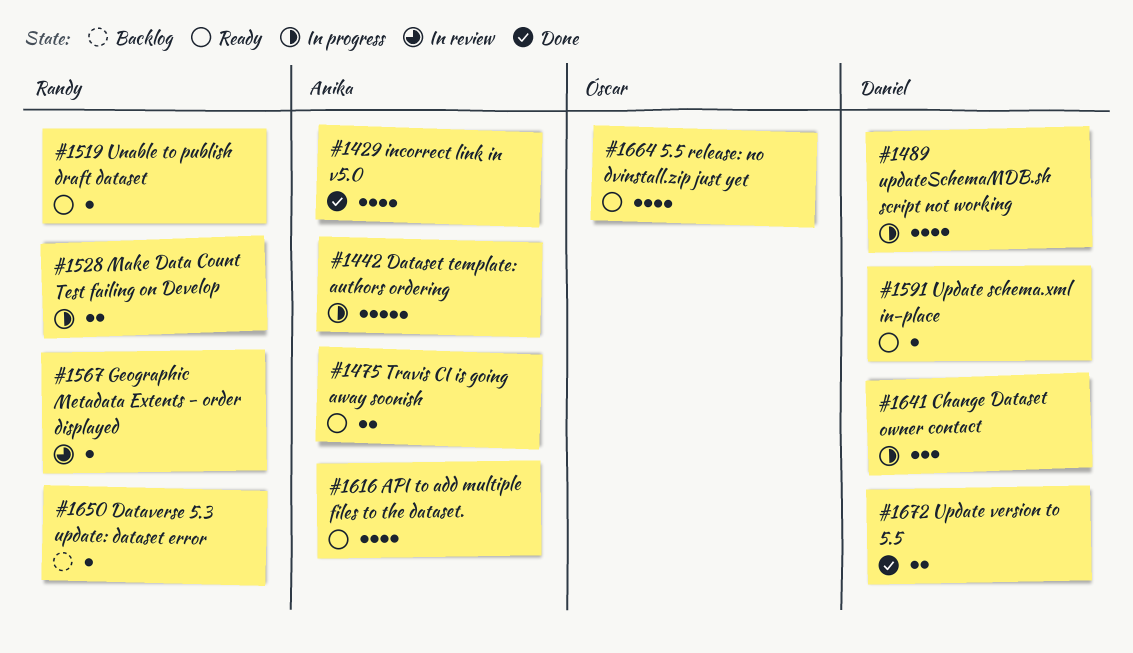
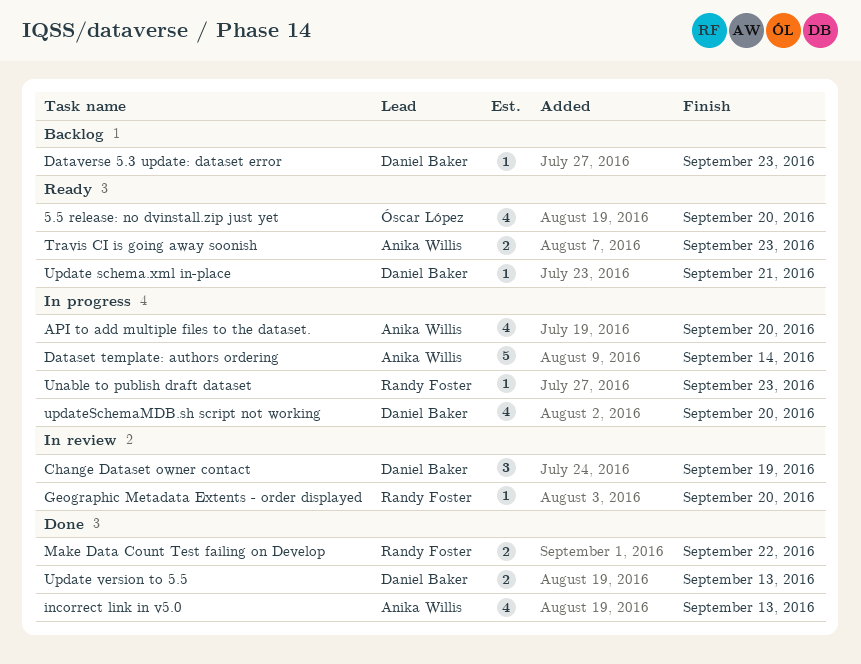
API to add multiple files to the dataset., status: Ready -> In progress
Change Dataset owner contact, status: In progress -> In review
Dataverse 5.3 update: dataset error, owner: Randy Foster -> Daniel Baker
Make Data Count Test failing on Develop, status: In progress -> Done
Unable to publish draft dataset, status: Ready -> In progress

